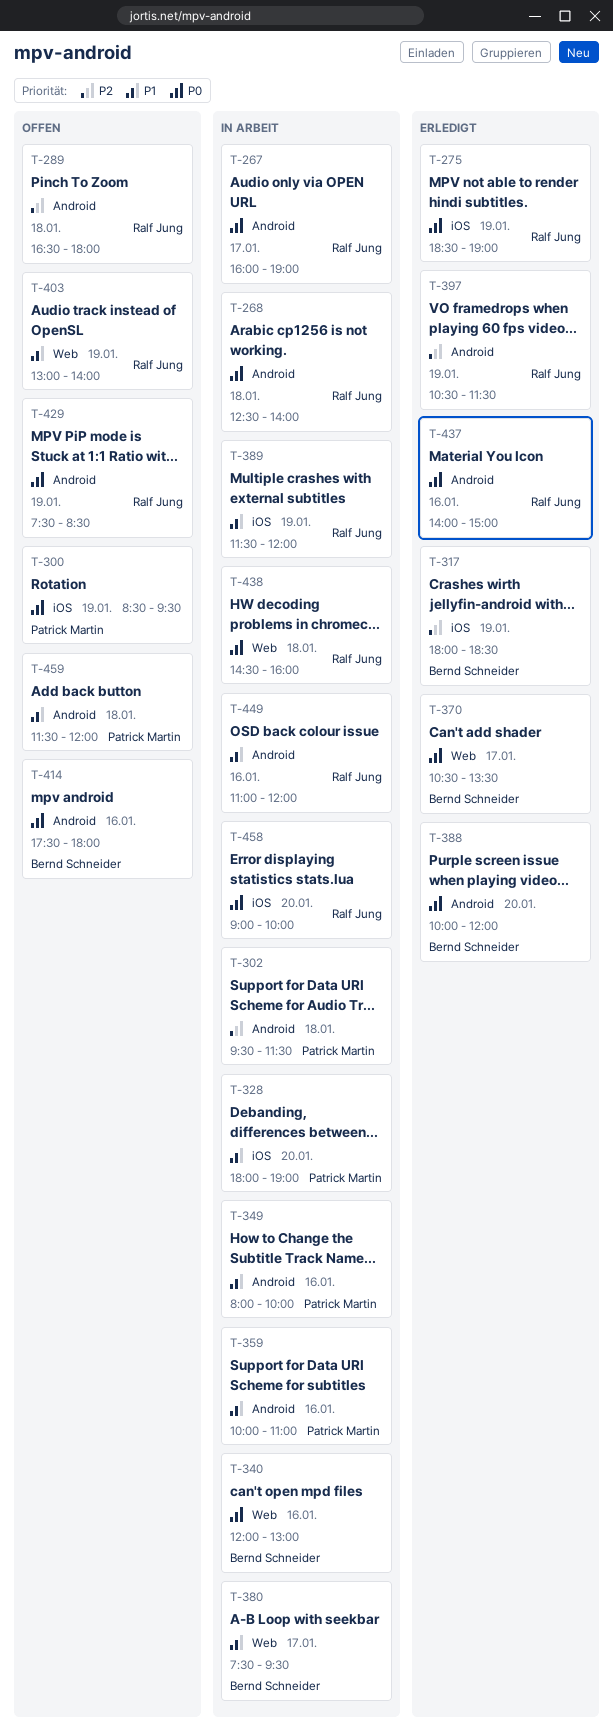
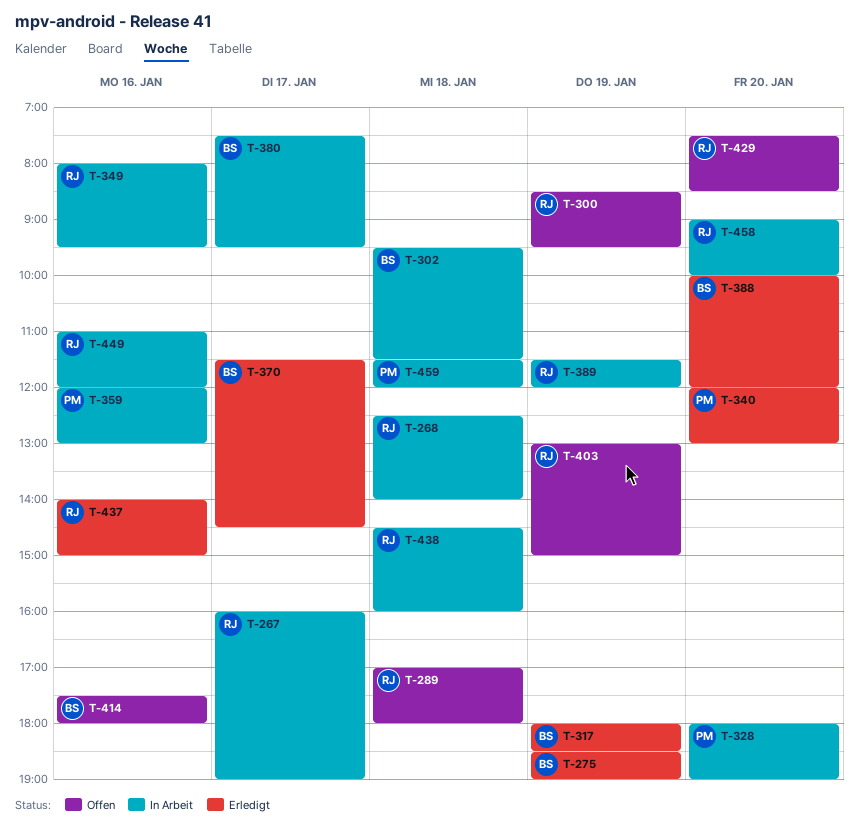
T-275, owner: Ralf Jung -> Bernd Schneider
T-289, begins: 16:30 -> 17:00
T-300, owner: Patrick Martin -> Ralf Jung
T-302, owner: Patrick Martin -> Bernd Schneider
T-340, status: In Arbeit -> Erledigt
T-340, owner: Bernd Schneider -> Patrick Martin
T-340, day: Jan 16 -> Jan 20
T-349, owner: Patrick Martin -> Ralf Jung
T-349, ends: 10:00 -> 09:30
T-359, begins: 10:00 -> 12:00
T-359, ends: 11:00 -> 13:00
T-370, begins: 10:30 -> 11:30
T-370, ends: 13:30 -> 14:30
T-397: present -> none
T-403, ends: 14:00 -> 15:00
T-429, day: Jan 19 -> Jan 20
T-459, status: Offen -> In Arbeit

